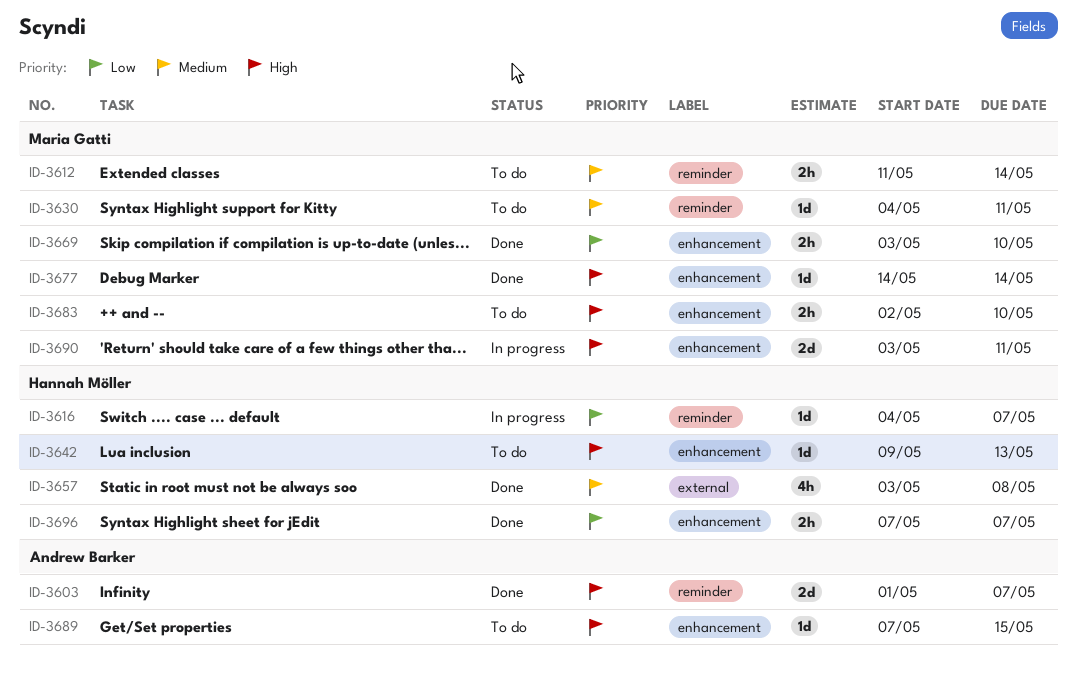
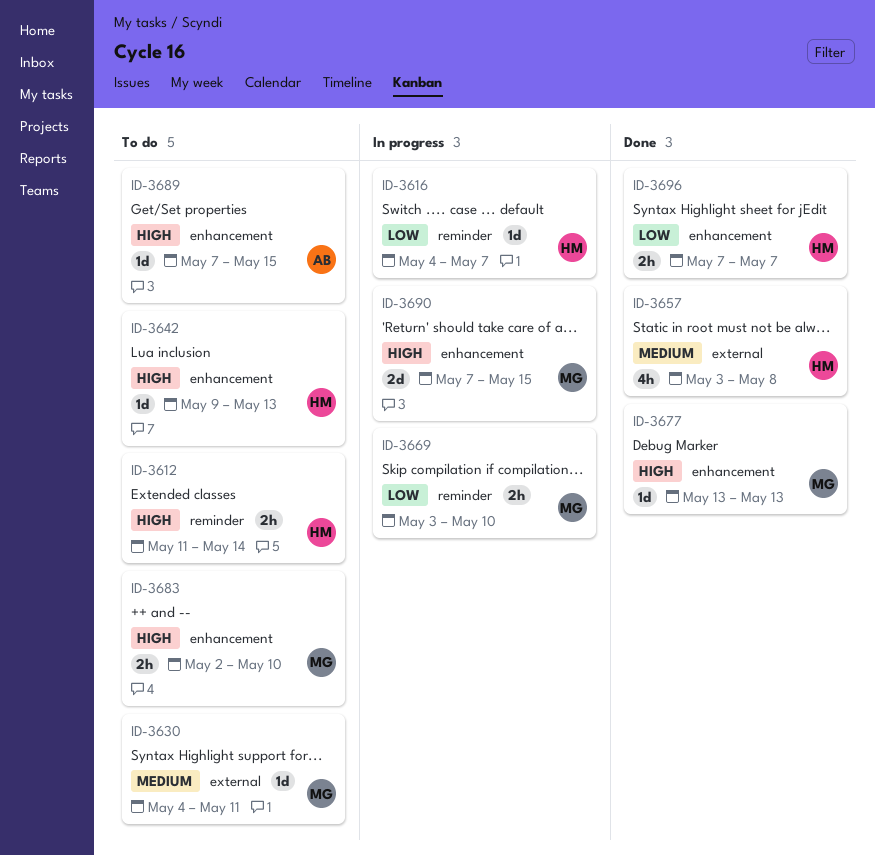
ID-3603: present -> none
ID-3612, owner: Maria Gatti -> Hannah Möller
ID-3612, priority: Medium -> High
ID-3630, label: reminder -> external
ID-3669, status: Done -> In progress
ID-3669, label: enhancement -> reminder
ID-3677, start: May 14 -> May 13
ID-3677, due: May 14 -> May 13
ID-3690, start: May 3 -> May 7
ID-3690, due: May 11 -> May 15

